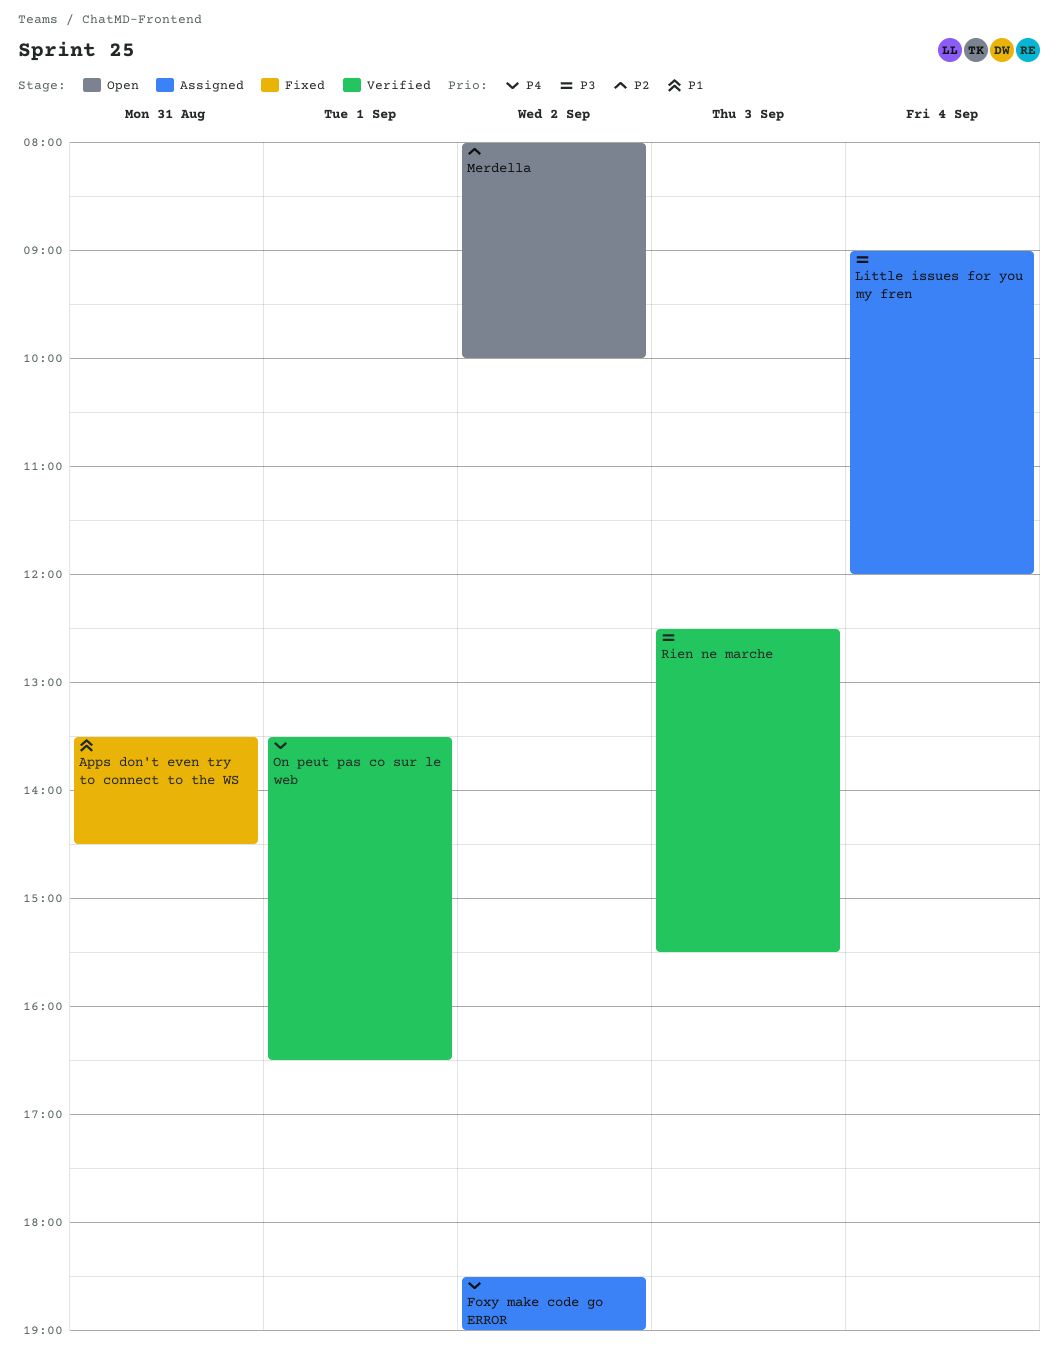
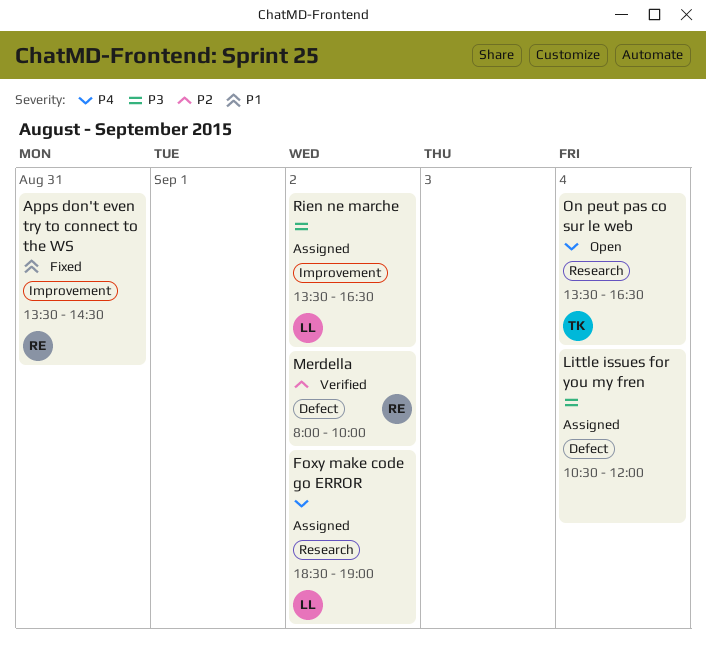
Little issues for you my fren, begins: 09:00 -> 10:30
Merdella, status: Open -> Verified
On peut pas co sur le web, status: Verified -> Open
On peut pas co sur le web, day: Sep 1 -> Sep 4
Rien ne marche, status: Verified -> Assigned
Rien ne marche, day: Sep 3 -> Sep 2
Rien ne marche, begins: 12:30 -> 13:30
Rien ne marche, ends: 15:30 -> 16:30

